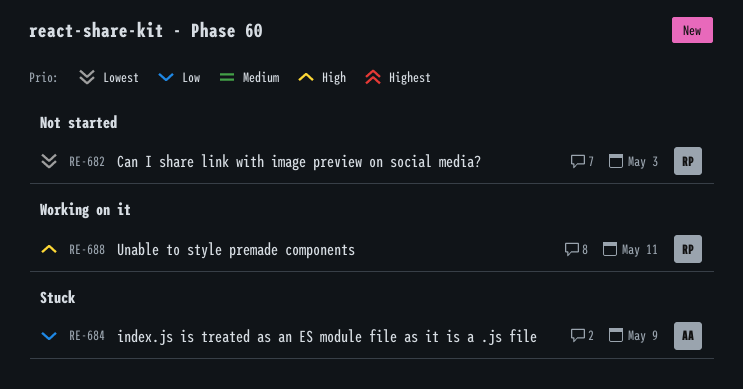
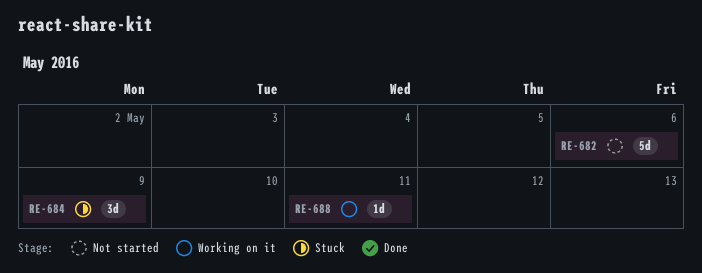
RE-682, due: May 3 -> May 6

